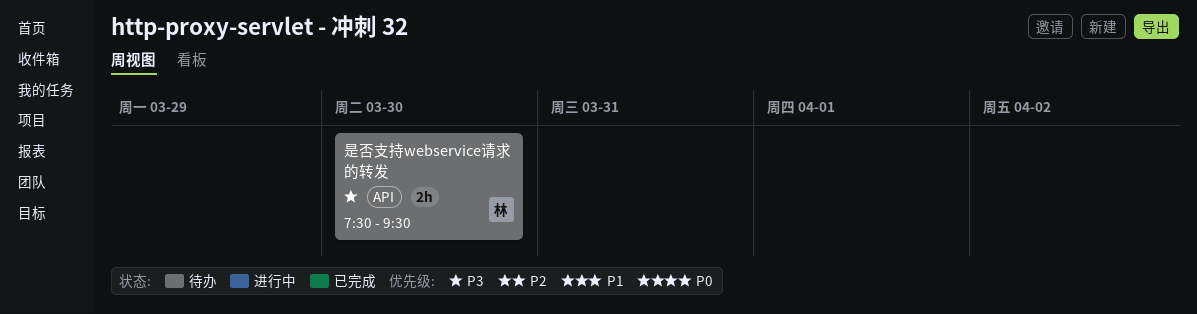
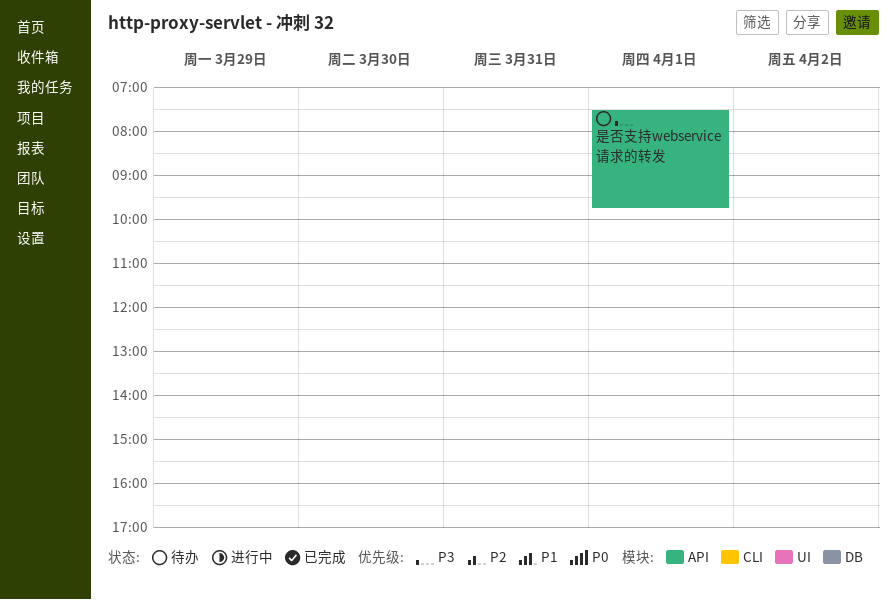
是否支持webservice请求的转发, day: Mar 30 -> Apr 1
是否支持webservice请求的转发, ends: 09:30 -> 09:45

